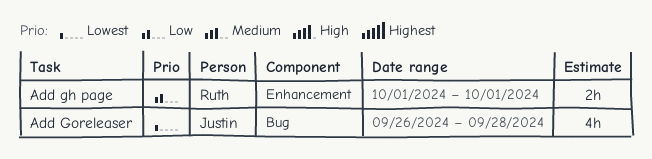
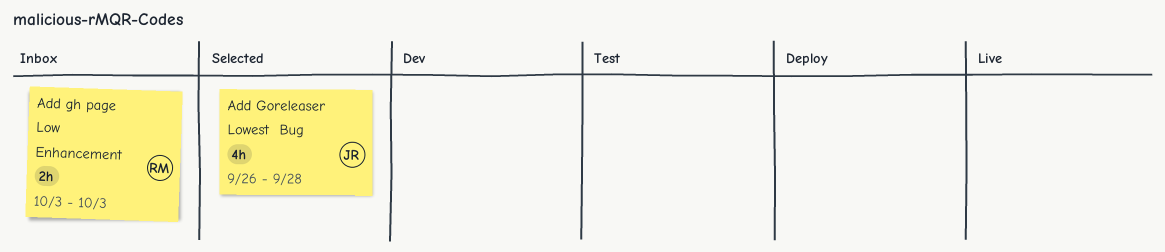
Add gh page, start: Oct 1 -> Oct 3
Add gh page, due: Oct 1 -> Oct 3

